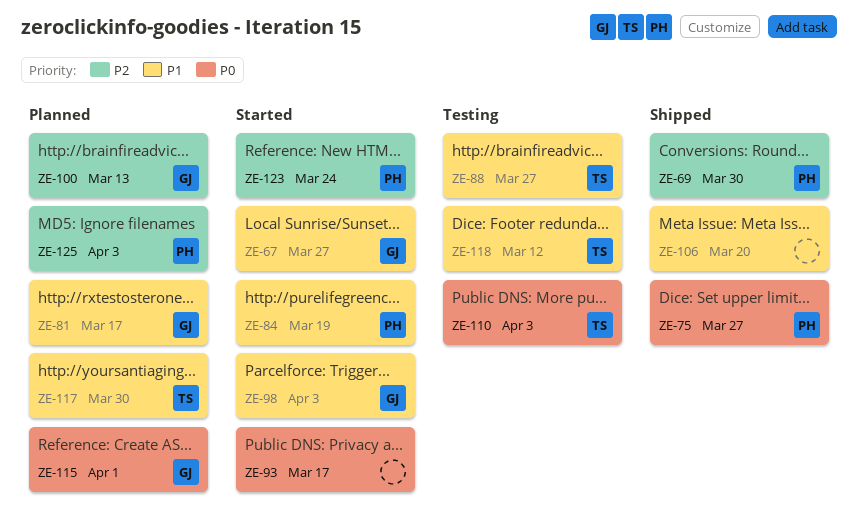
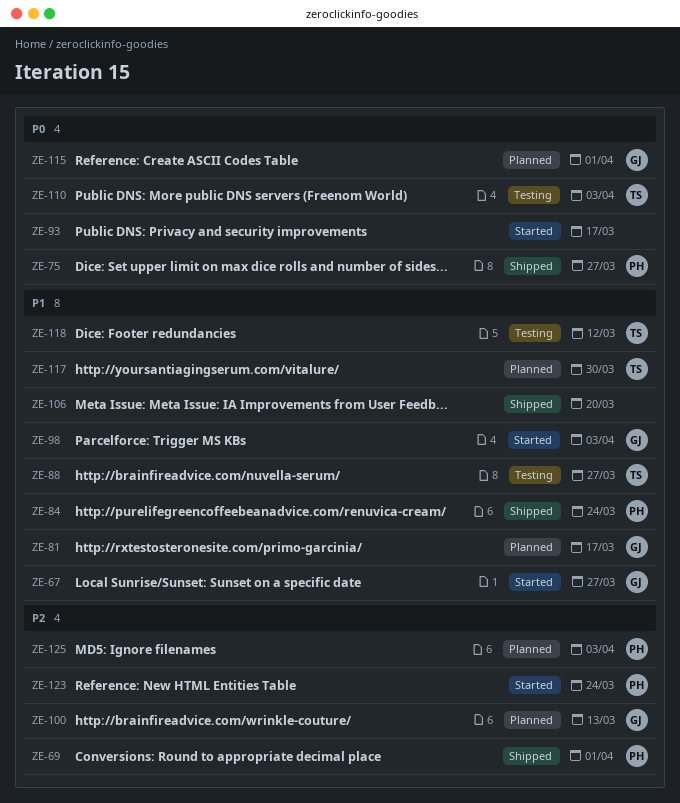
ZE-69, due: Mar 30 -> Apr 1
ZE-84, status: Started -> Shipped
ZE-84, due: Mar 19 -> Mar 24

